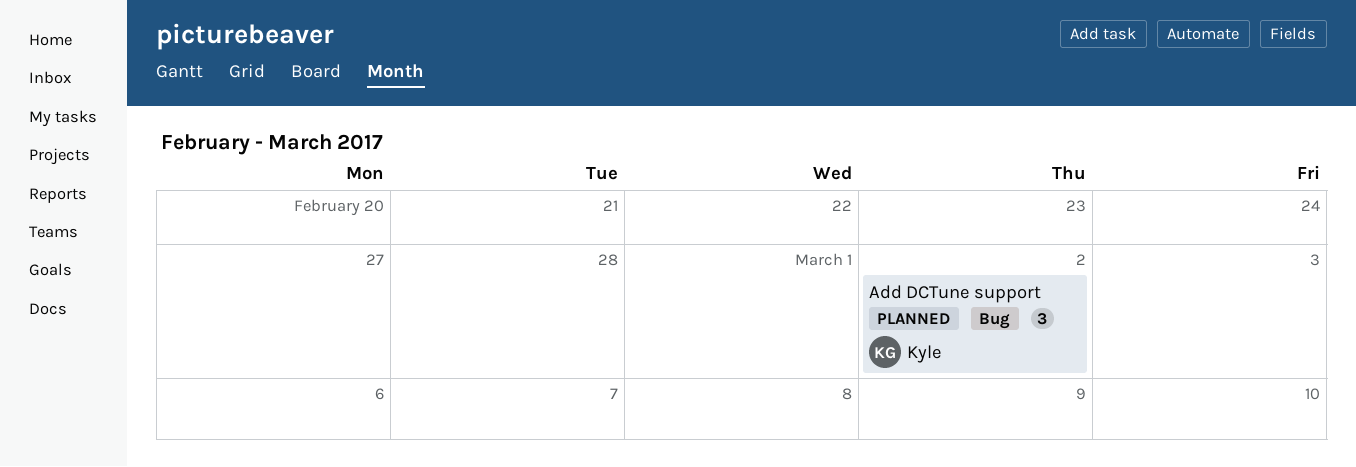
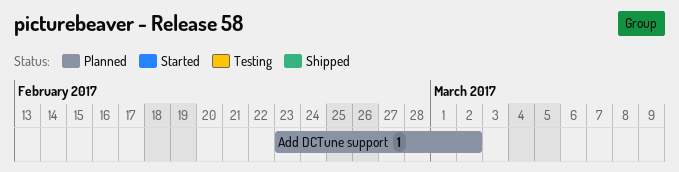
Add DCTune support, estimate: 3 -> 1

